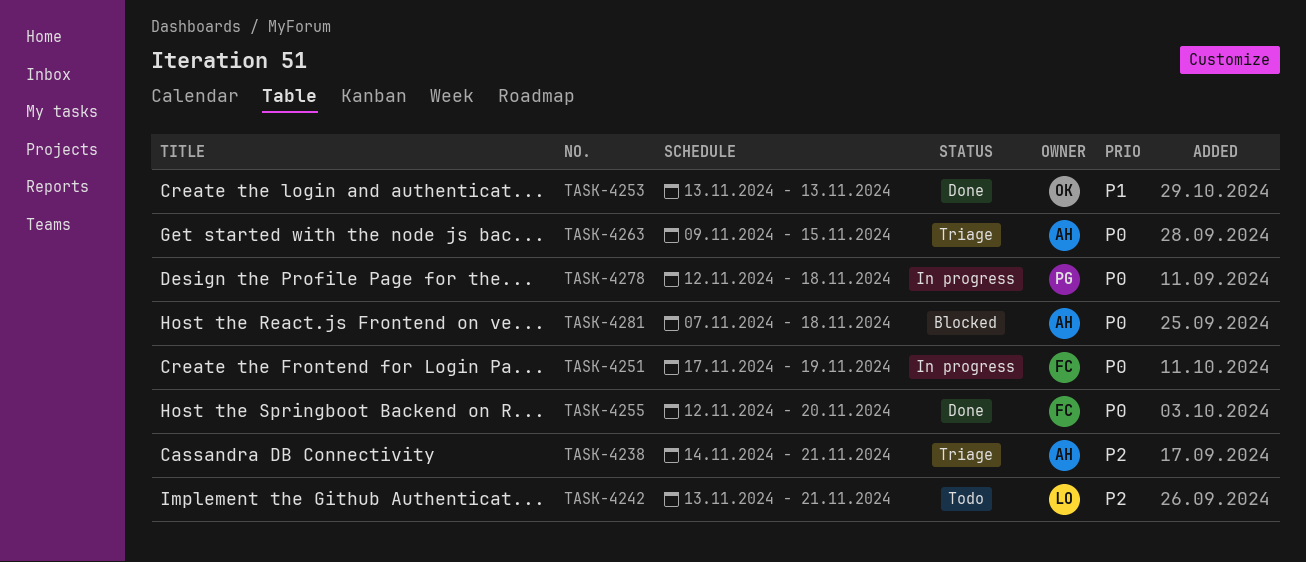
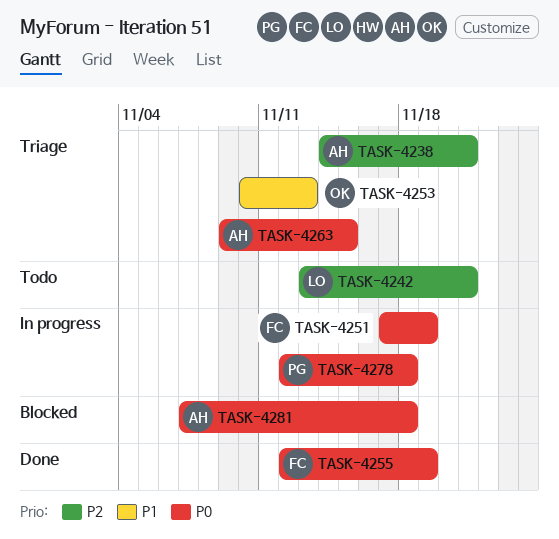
TASK-4253, status: Done -> Triage
TASK-4253, start: Nov 13 -> Nov 10
TASK-4255, due: Nov 20 -> Nov 19

